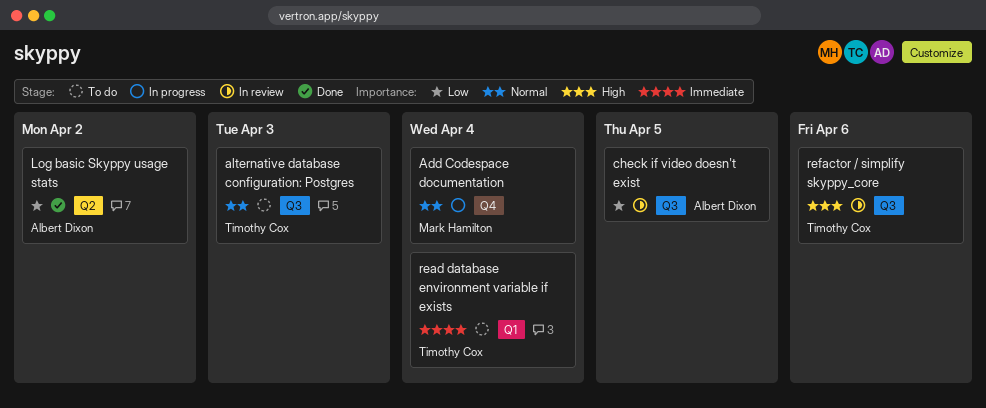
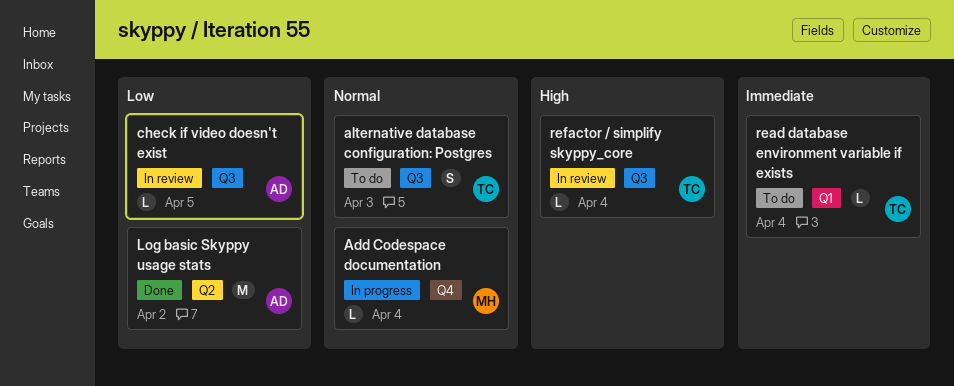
refactor / simplify skyppy_core, due: Apr 6 -> Apr 4

